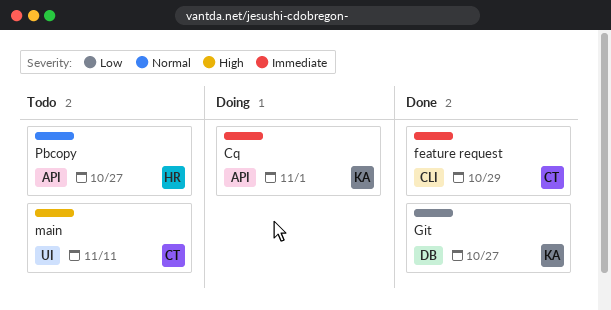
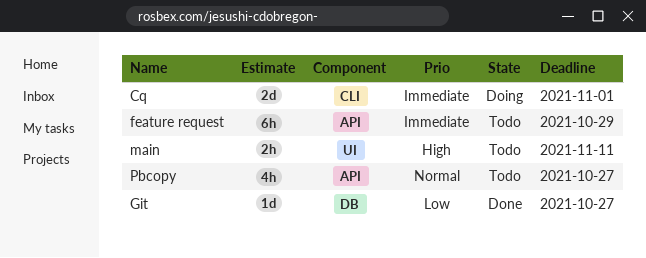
Cq, label: API -> CLI
feature request, status: Done -> Todo
feature request, label: CLI -> API

